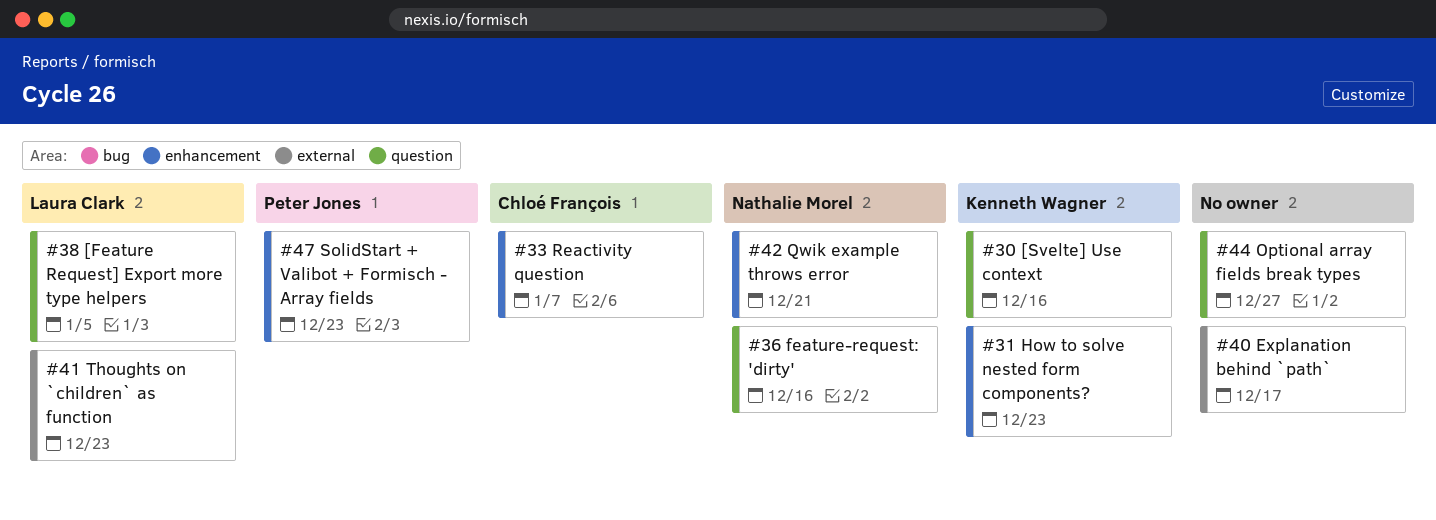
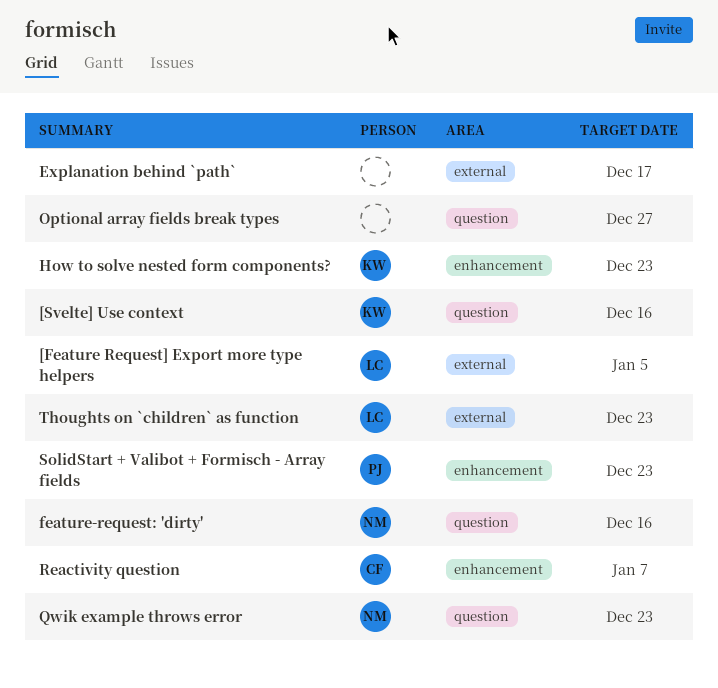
[Feature Request] Export more type helpers, label: question -> external
Qwik example throws error, label: enhancement -> question
Qwik example throws error, due: Dec 21 -> Dec 23

